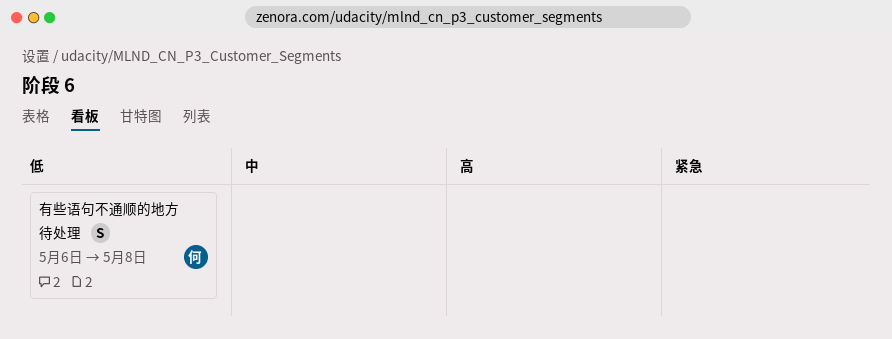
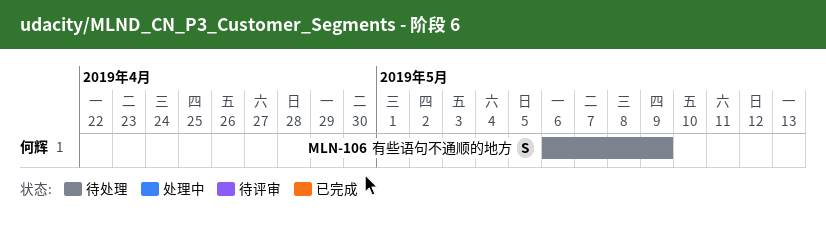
有些语句不通顺的地方, due: May 8 -> May 9

